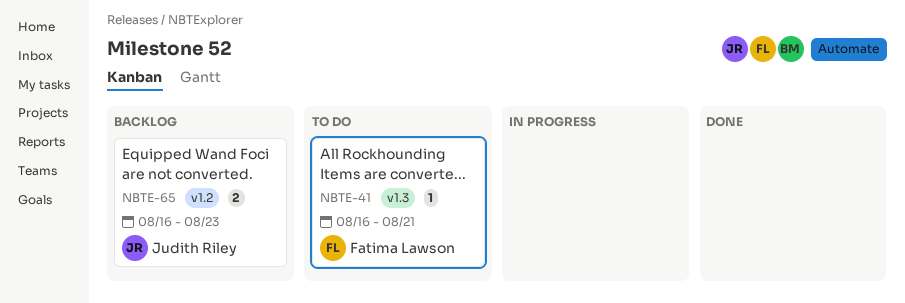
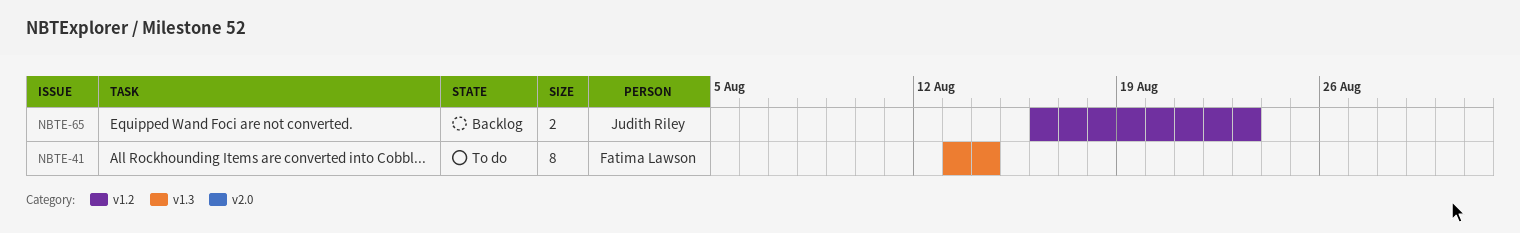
NBTE-41, estimate: 1 -> 8
NBTE-41, start: Aug 16 -> Aug 13
NBTE-41, due: Aug 21 -> Aug 14

